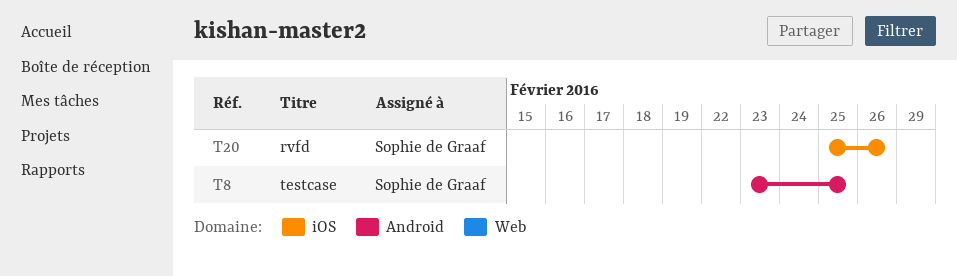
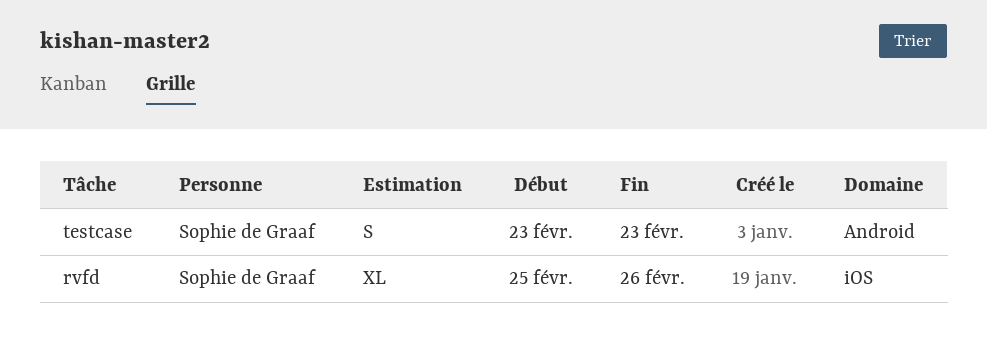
testcase, due: Feb 25 -> Feb 23

